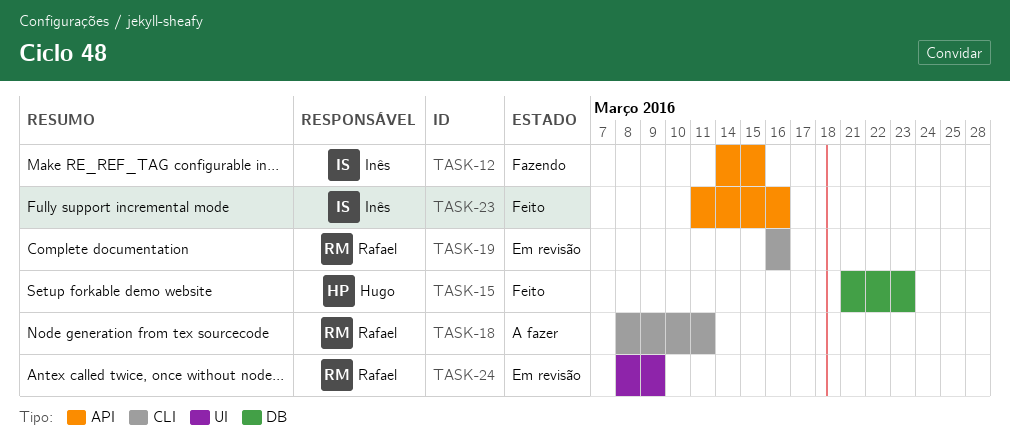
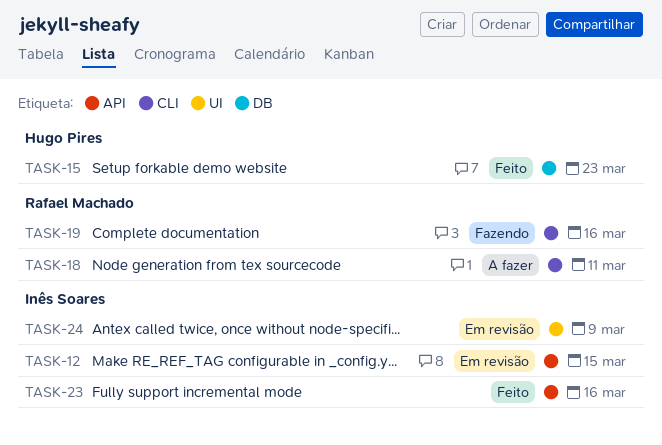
TASK-12, status: Fazendo -> Em revisão
TASK-19, status: Em revisão -> Fazendo
TASK-24, owner: Rafael Machado -> Inês Soares

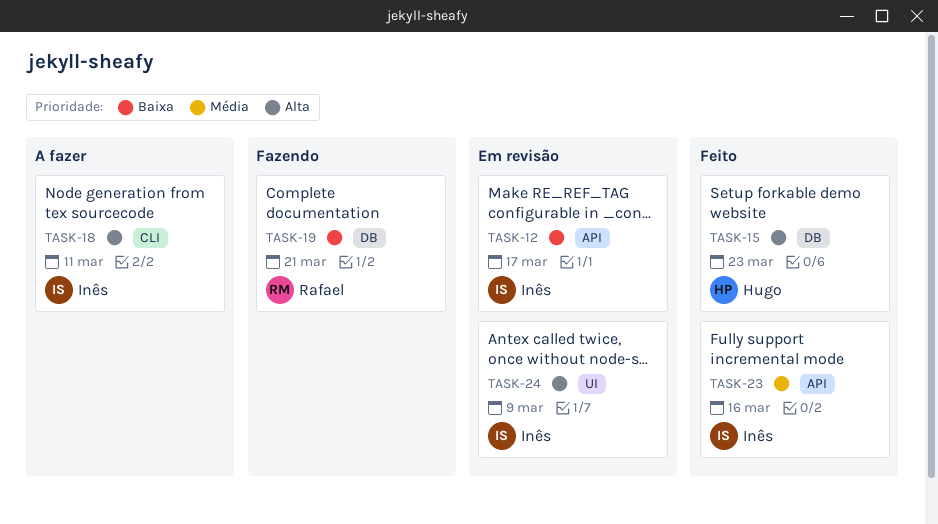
TASK-12, due: Mar 15 -> Mar 17
TASK-18, owner: Rafael Machado -> Inês Soares
TASK-19, label: CLI -> DB
TASK-19, due: Mar 16 -> Mar 21

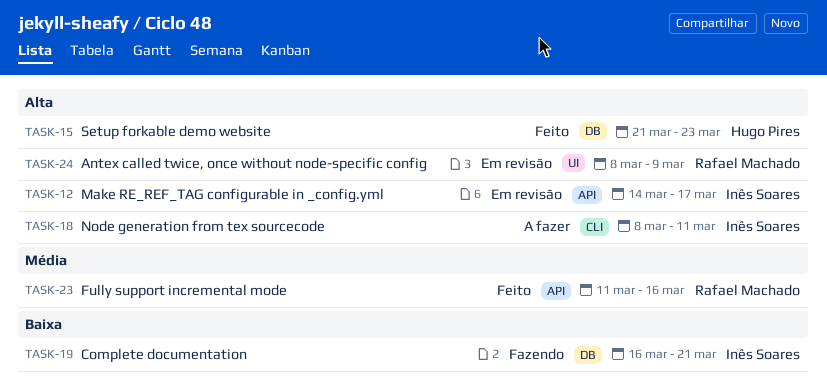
TASK-12, priority: Baixa -> Alta
TASK-19, owner: Rafael Machado -> Inês Soares
TASK-23, owner: Inês Soares -> Rafael Machado
TASK-24, owner: Inês Soares -> Rafael Machado

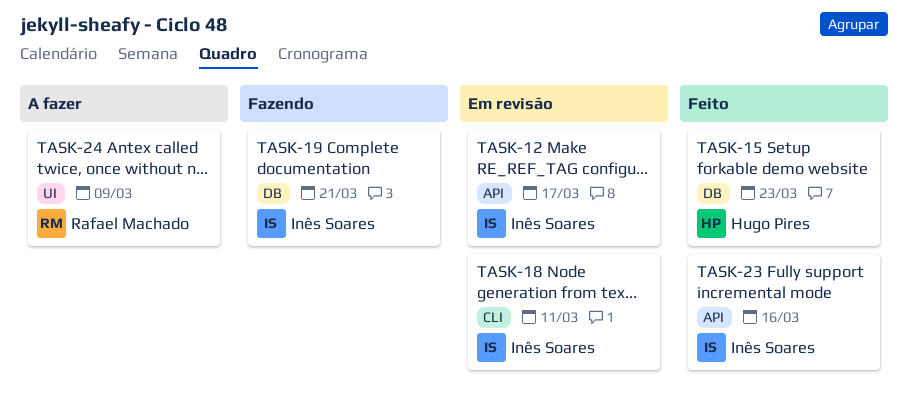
TASK-18, status: A fazer -> Em revisão
TASK-23, owner: Rafael Machado -> Inês Soares
TASK-24, status: Em revisão -> A fazer

